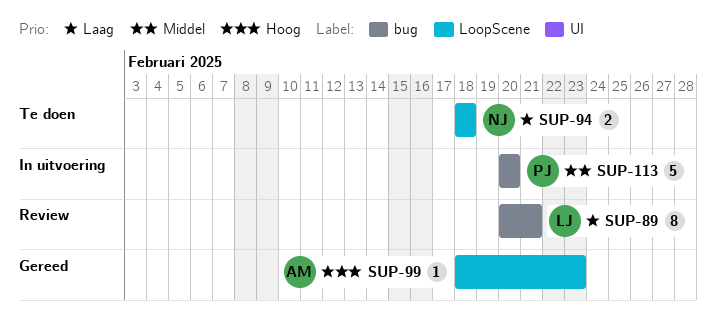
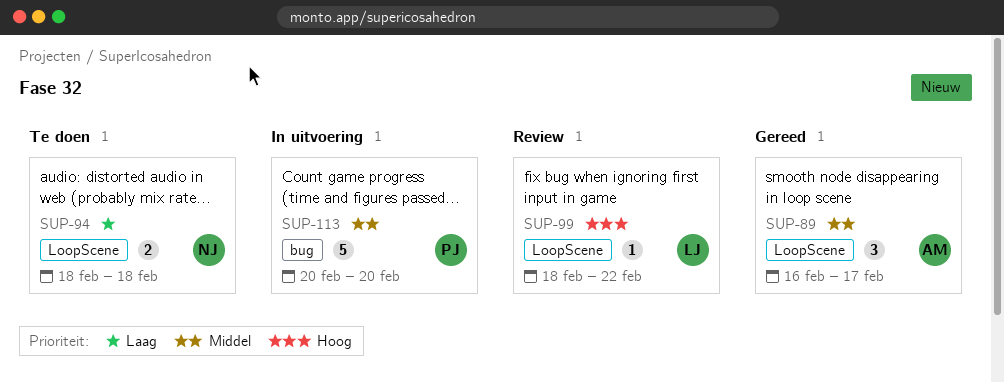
SUP-89, status: Review -> Gereed
SUP-89, owner: LJ -> AM
SUP-89, priority: Laag -> Middel
SUP-89, label: bug -> LoopScene
SUP-89, estimate: 8 -> 3
SUP-89, start: Feb 20 -> Feb 16
SUP-89, due: Feb 21 -> Feb 17
SUP-99, status: Gereed -> Review
SUP-99, owner: AM -> LJ
SUP-99, due: Feb 23 -> Feb 22

